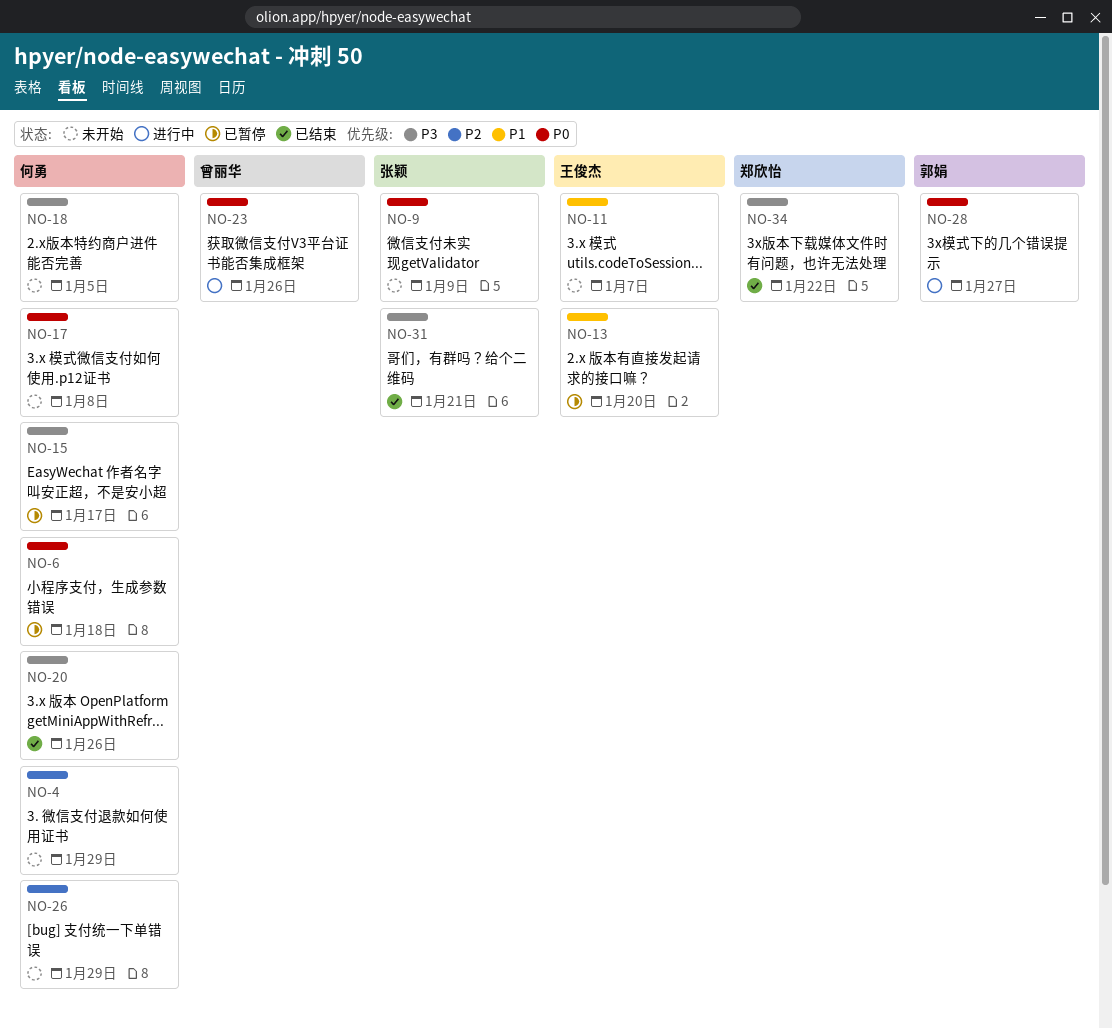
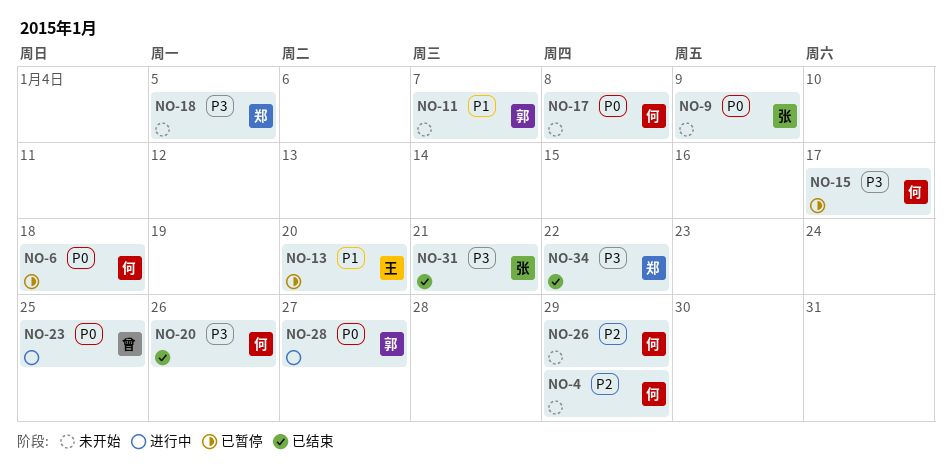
NO-11, owner: 王俊杰 -> 郭娟
NO-18, owner: 何勇 -> 郑欣怡
NO-23, due: Jan 26 -> Jan 25

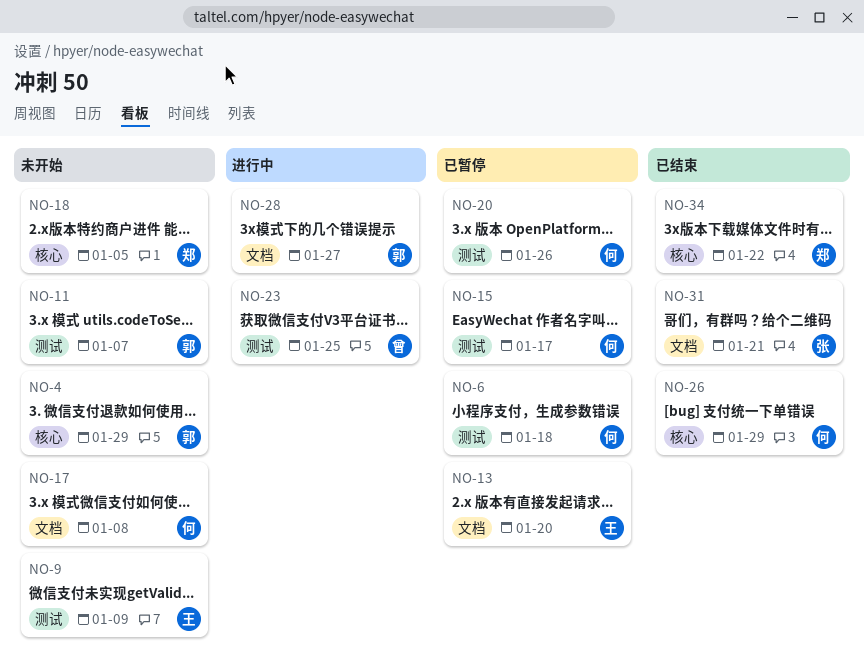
NO-4, owner: 何 -> 郭
NO-9, owner: 张 -> 王
NO-20, status: 已结束 -> 已暂停
NO-26, status: 未开始 -> 已结束

